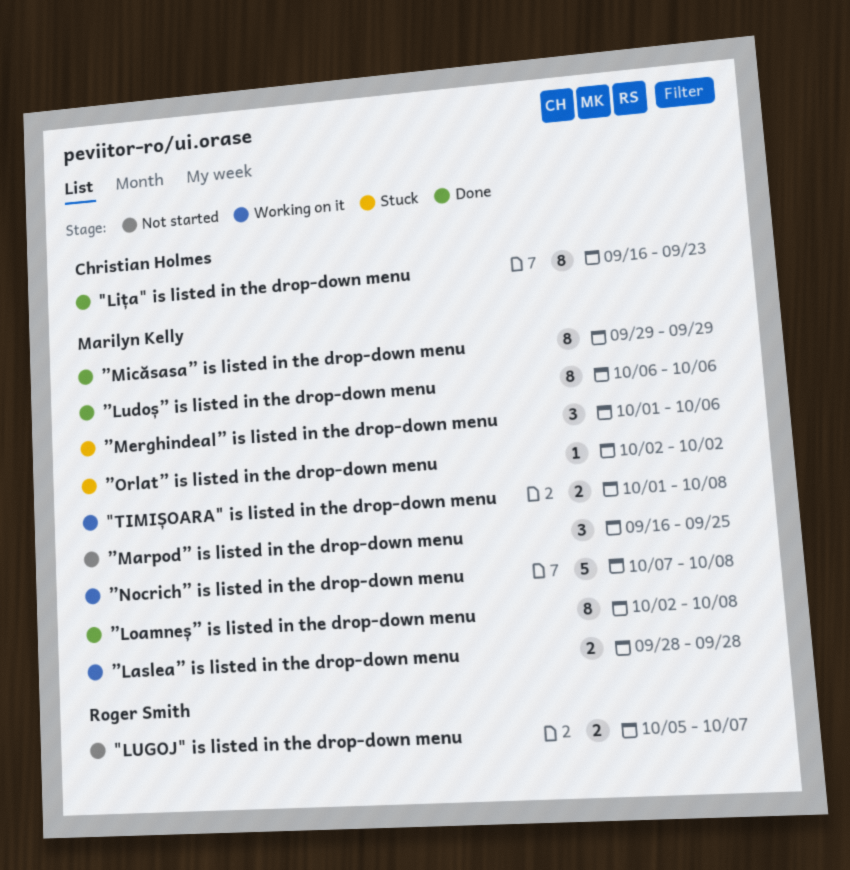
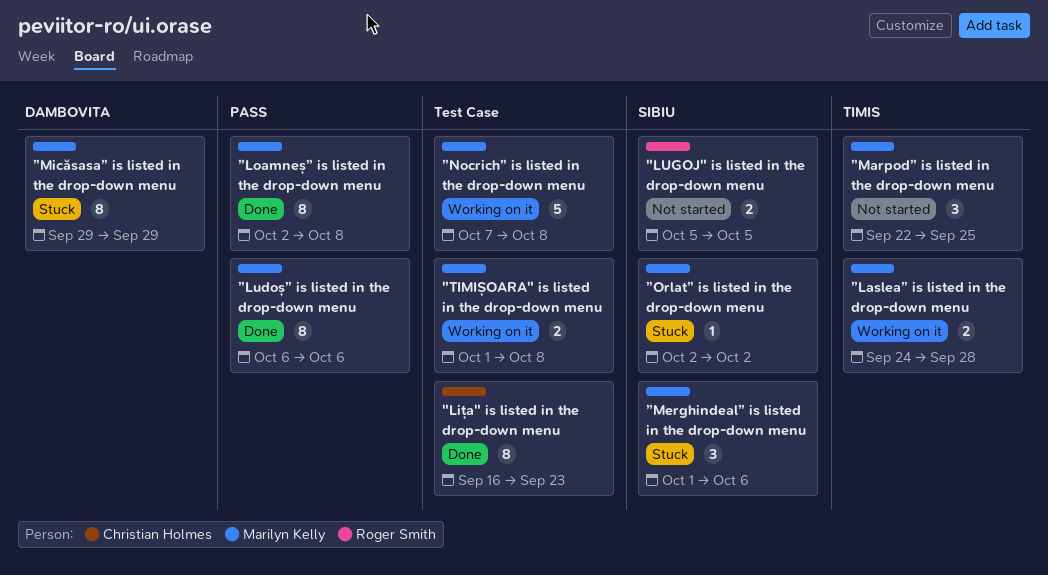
"LUGOJ" is listed in the drop-down menu, due: Oct 7 -> Oct 5
”Laslea” is listed in the drop-down menu, start: Sep 28 -> Sep 24
”Marpod” is listed in the drop-down menu, start: Sep 16 -> Sep 22
”Micăsasa” is listed in the drop-down menu, status: Done -> Stuck

